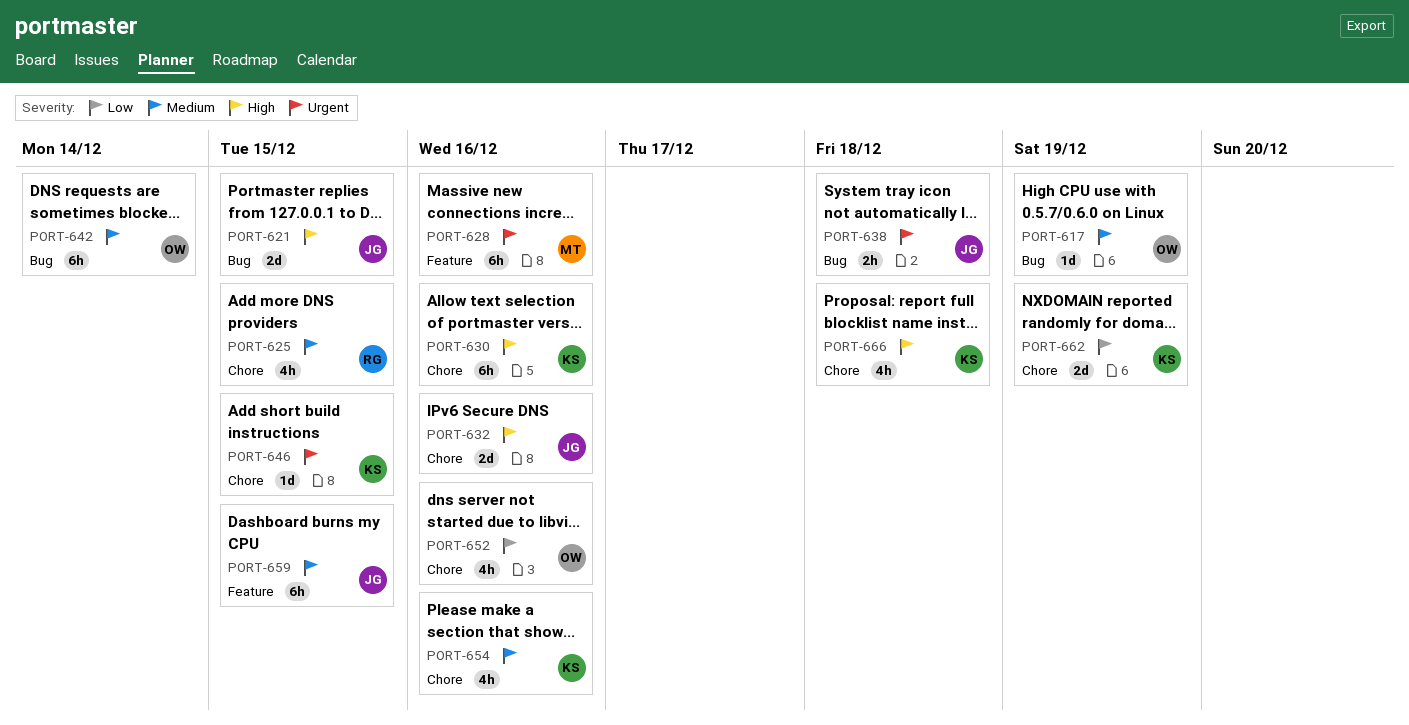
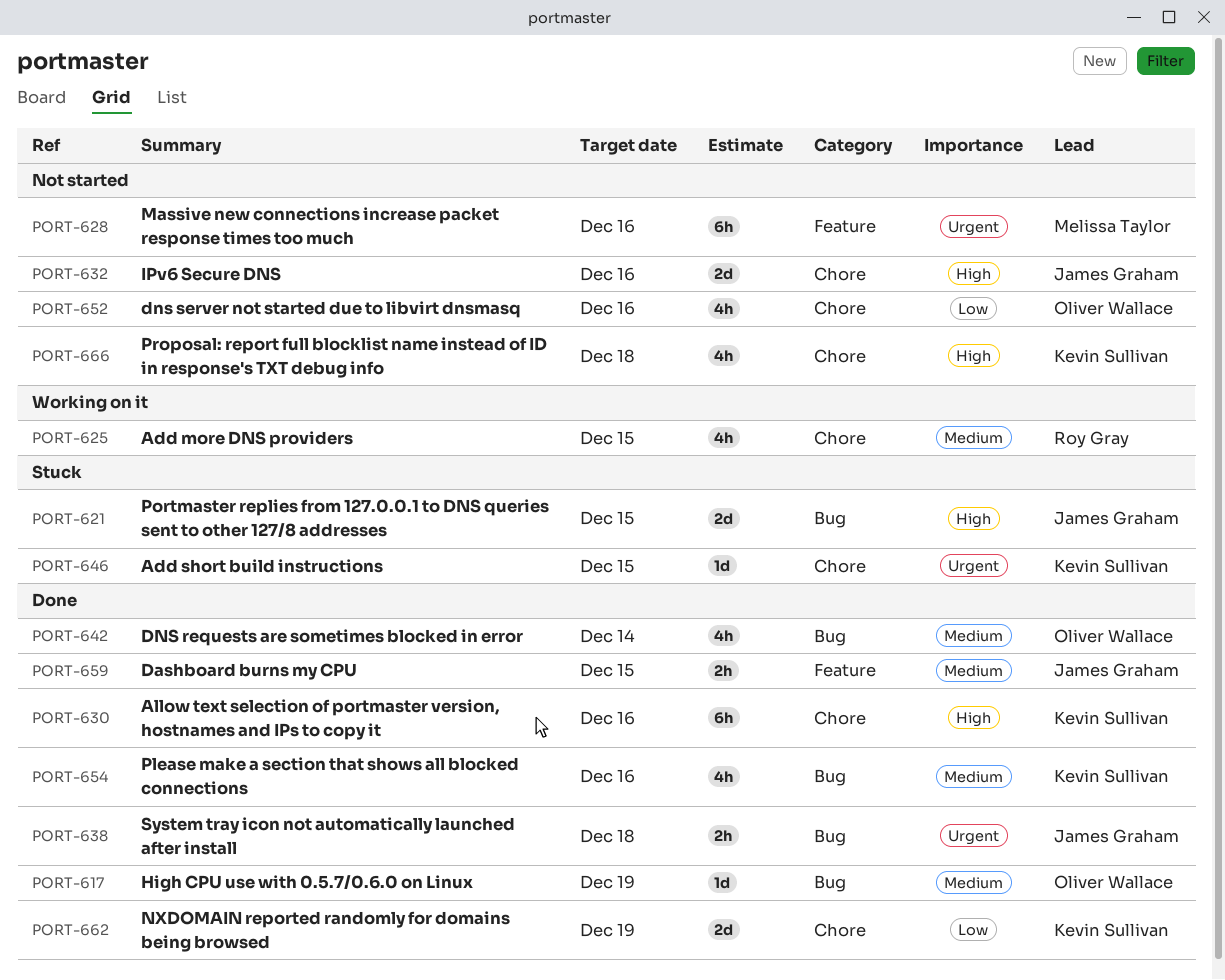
PORT-642, estimate: 6h -> 4h
PORT-654, label: Chore -> Bug
PORT-659, estimate: 6h -> 2h

